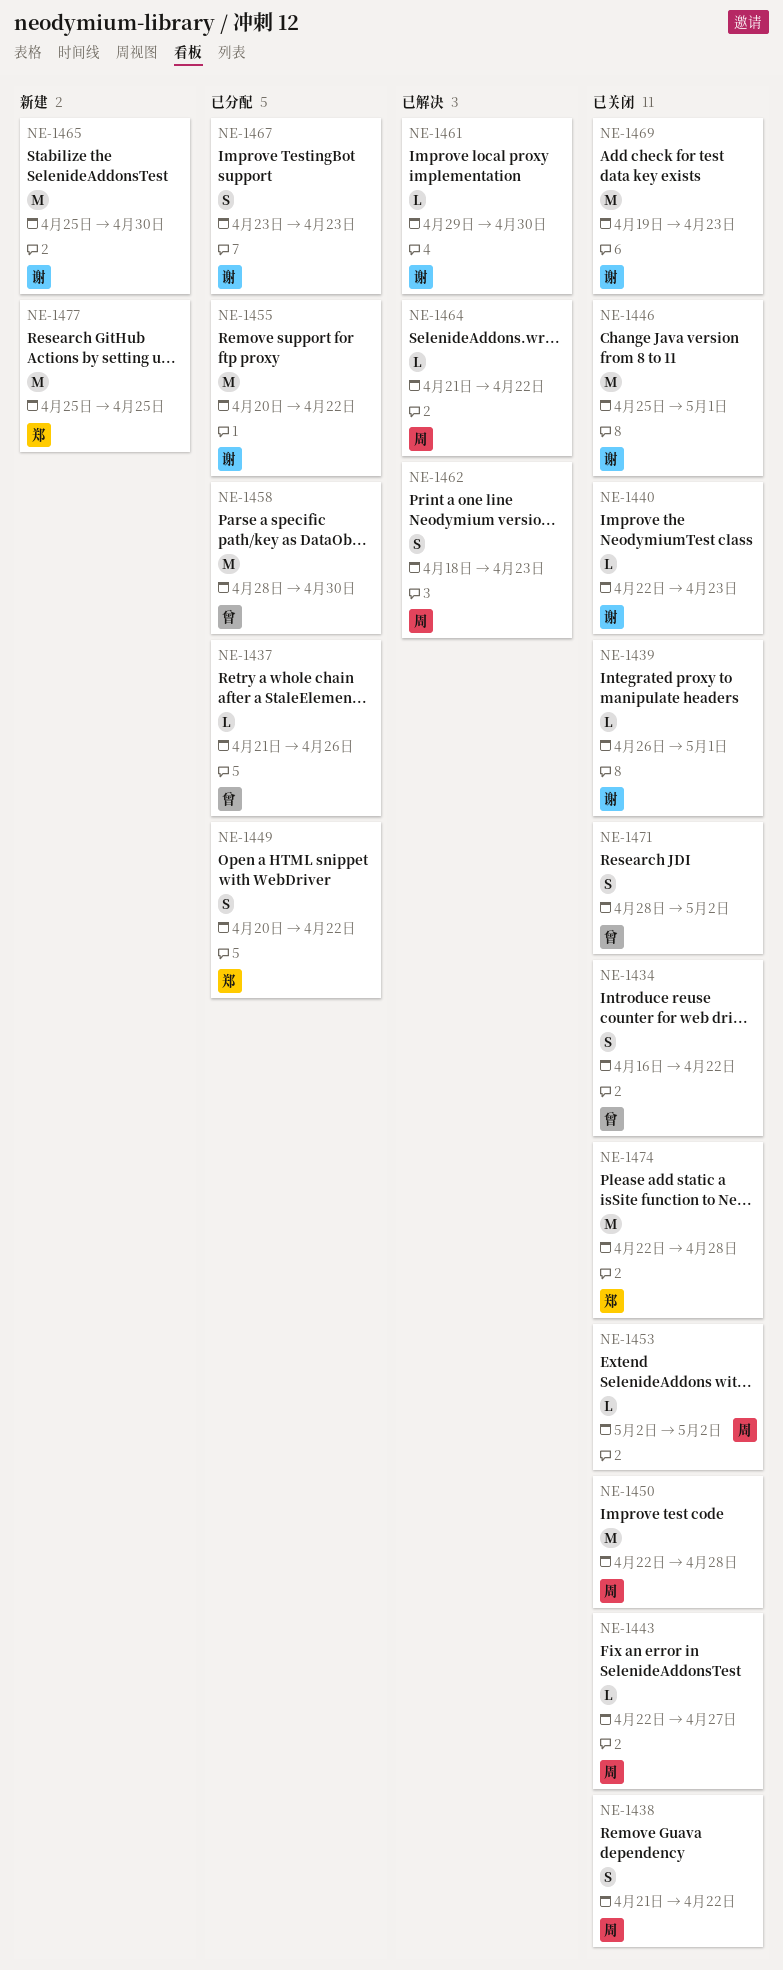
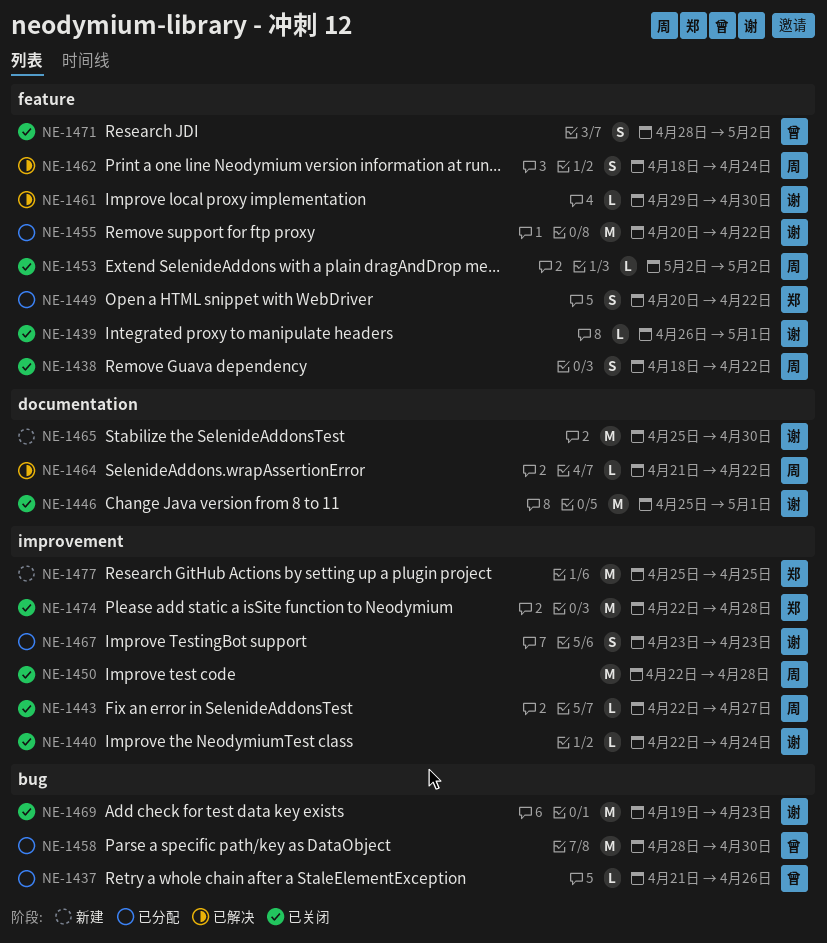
NE-1434: present -> none
NE-1438, start: Apr 21 -> Apr 18
NE-1440, due: Apr 23 -> Apr 24
NE-1462, due: Apr 23 -> Apr 24

